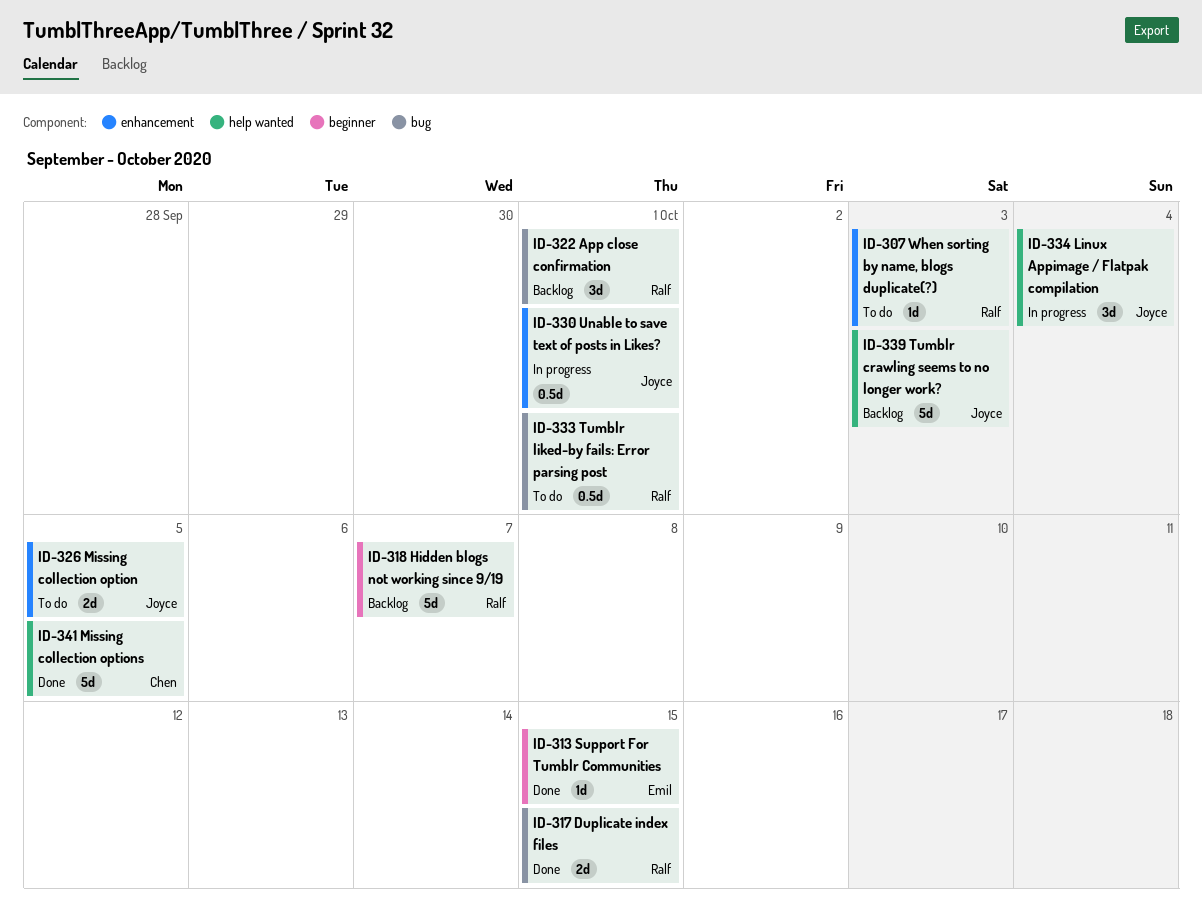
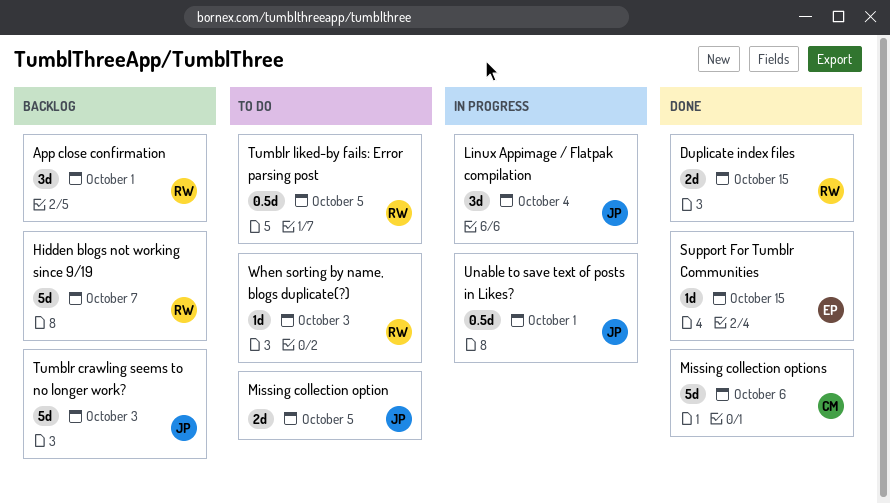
Missing collection options, due: Oct 5 -> Oct 6
Tumblr liked-by fails: Error parsing post, due: Oct 1 -> Oct 5

